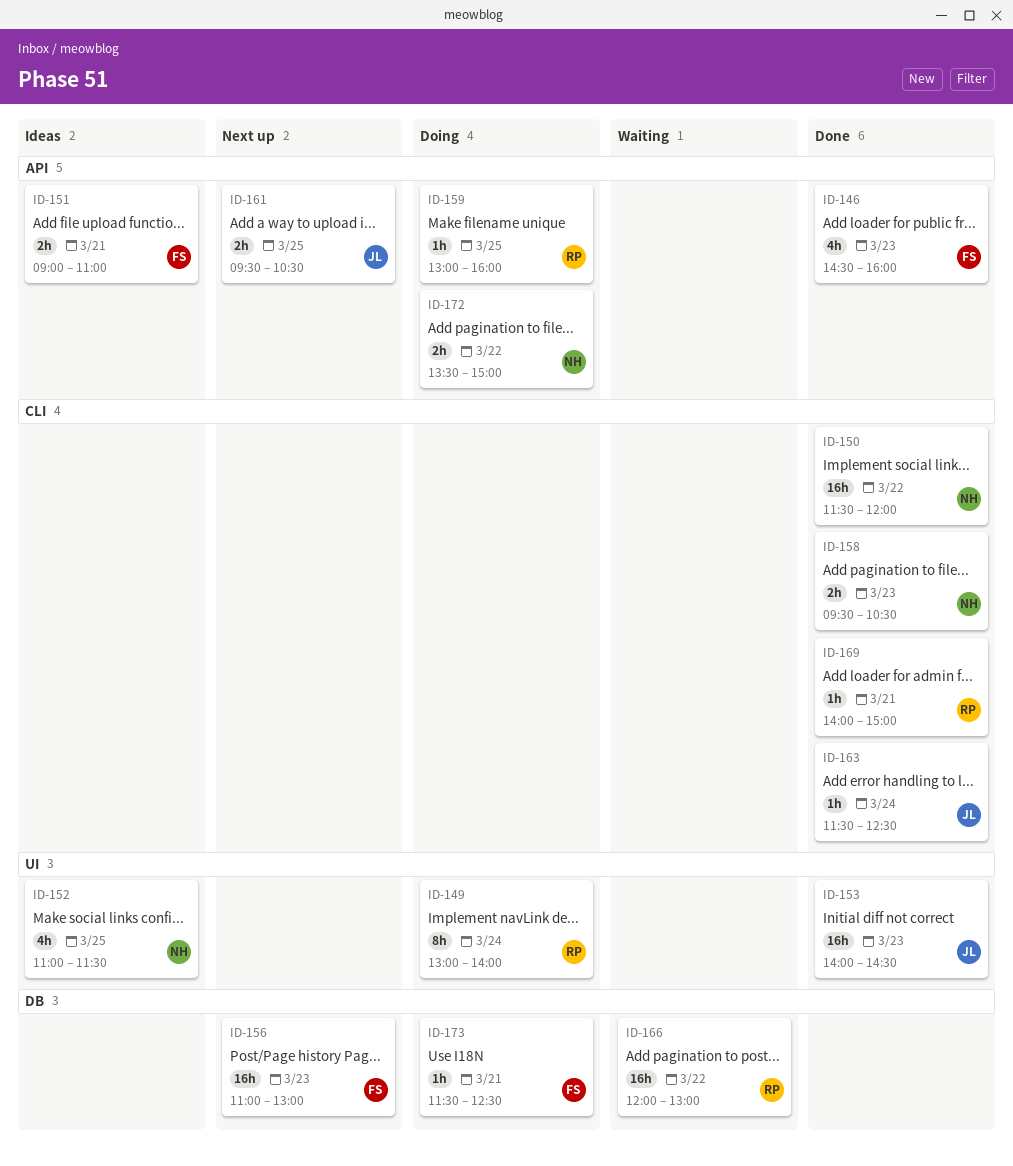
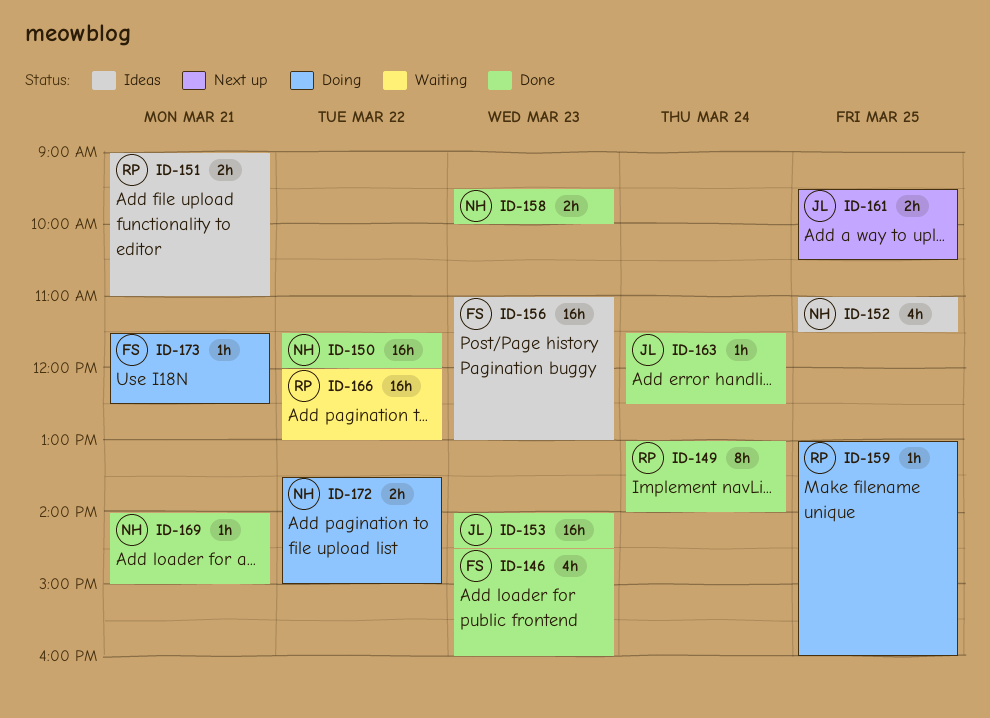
ID-149, status: Doing -> Done
ID-151, owner: FS -> RP
ID-156, status: Next up -> Ideas
ID-158, ends: 10:30 -> 10:00
ID-169, owner: RP -> NH

